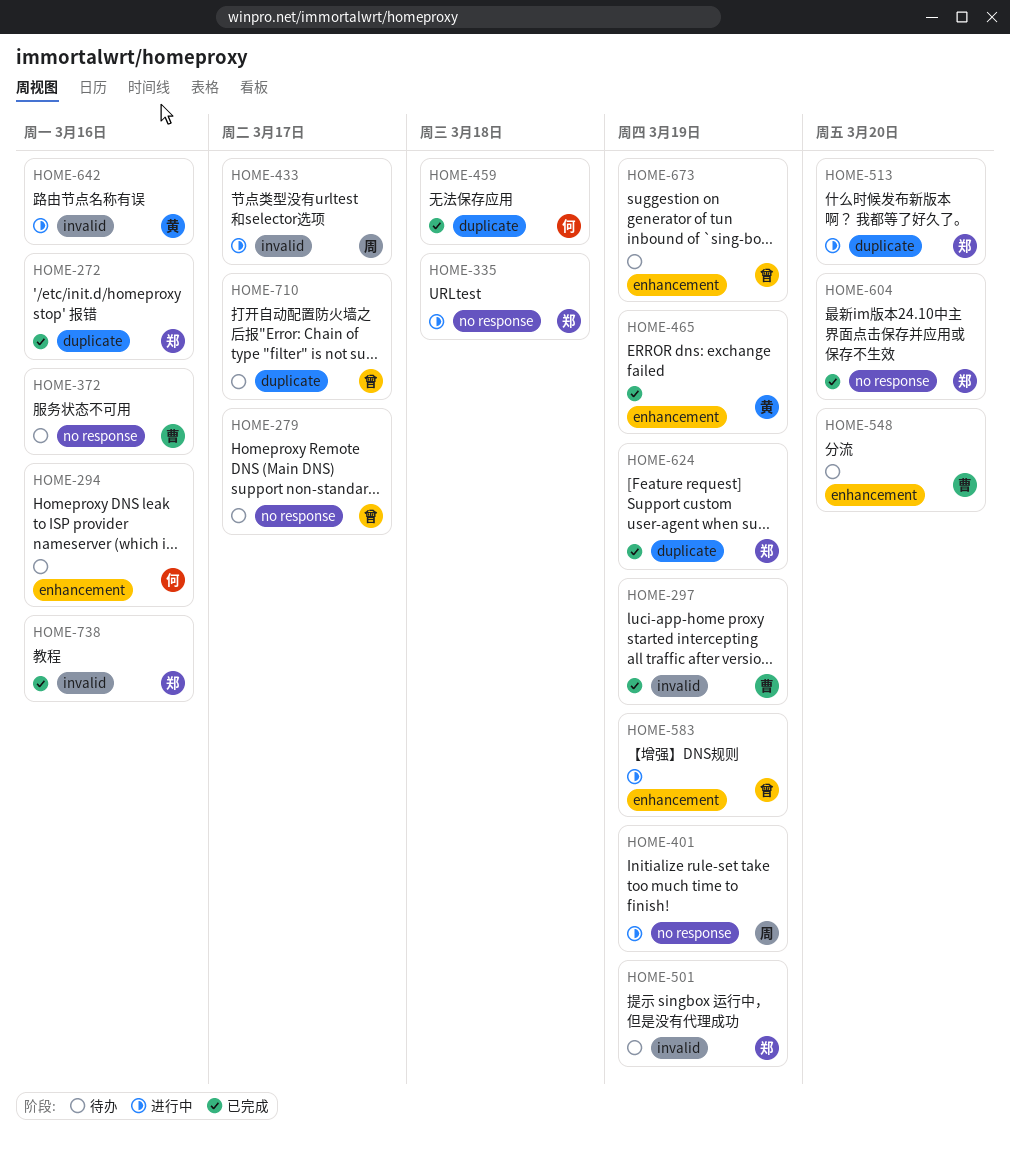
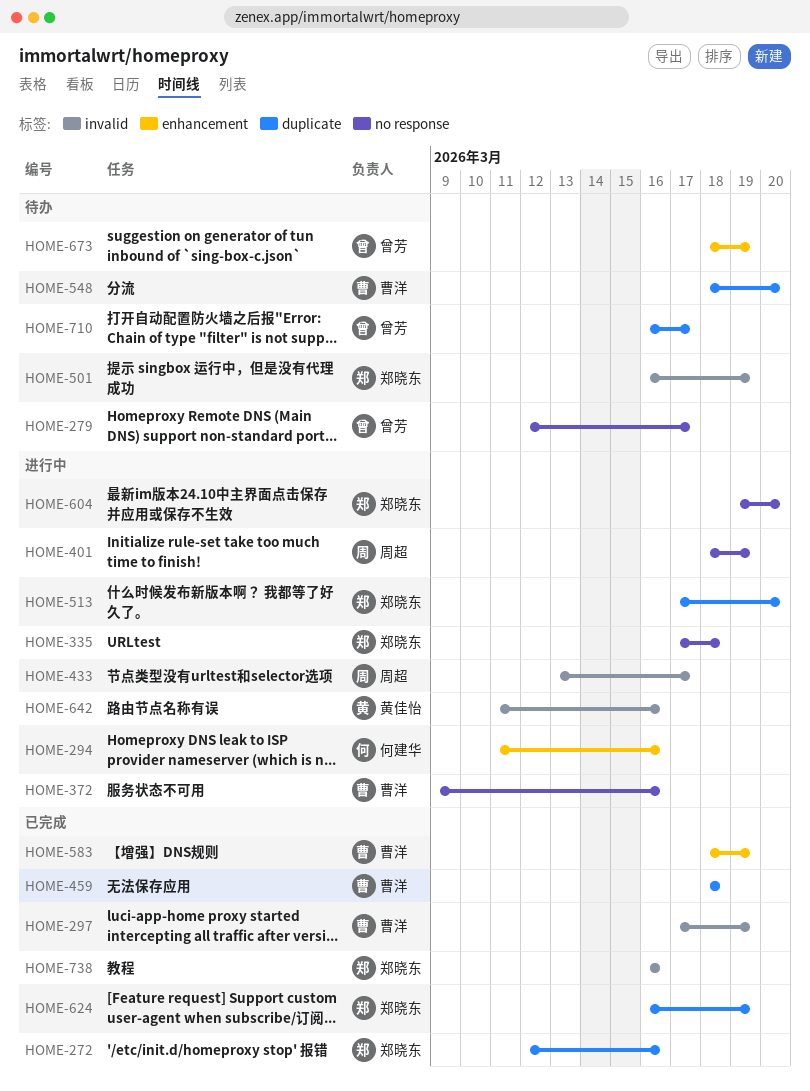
HOME-294, status: 待办 -> 进行中
HOME-372, status: 待办 -> 进行中
HOME-459, owner: 何建华 -> 曹洋
HOME-465: present -> none
HOME-548, label: enhancement -> duplicate
HOME-583, status: 进行中 -> 已完成
HOME-583, owner: 曾芳 -> 曹洋
HOME-604, status: 已完成 -> 进行中

